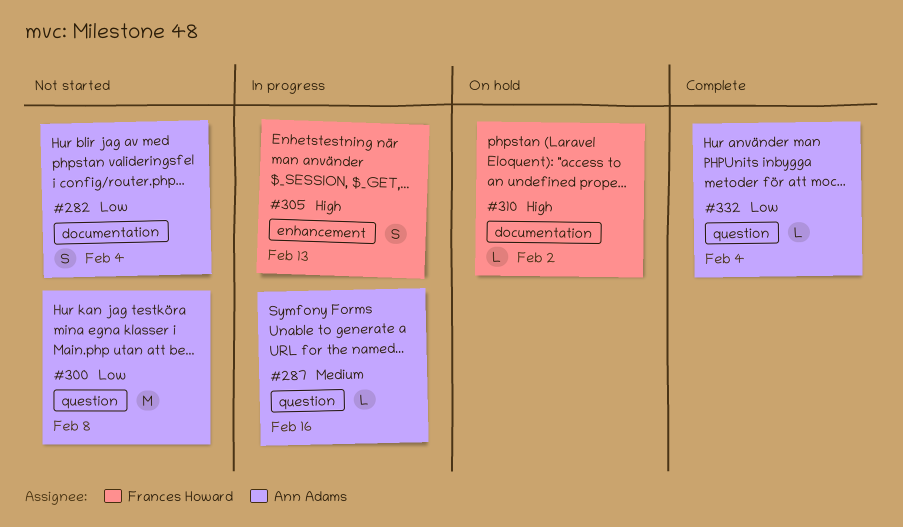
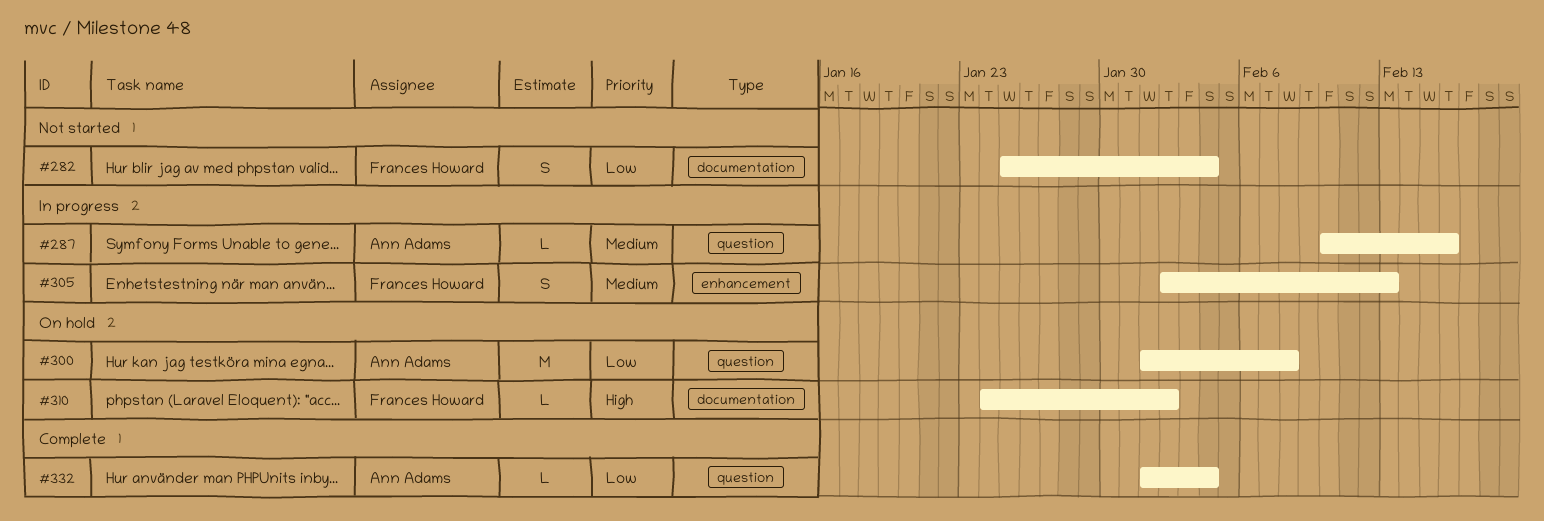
#282, owner: Ann Adams -> Frances Howard
#300, status: Not started -> On hold
#305, priority: High -> Medium

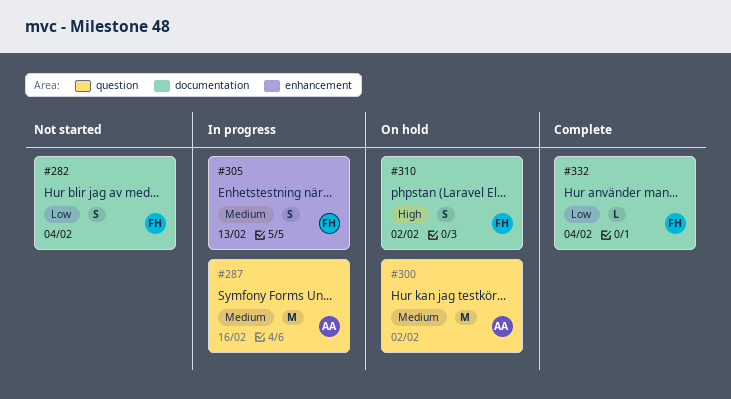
#287, estimate: L -> M
#300, priority: Low -> Medium
#300, due: Feb 8 -> Feb 2
#310, estimate: L -> S
#332, owner: Ann Adams -> Frances Howard
#332, label: question -> documentation

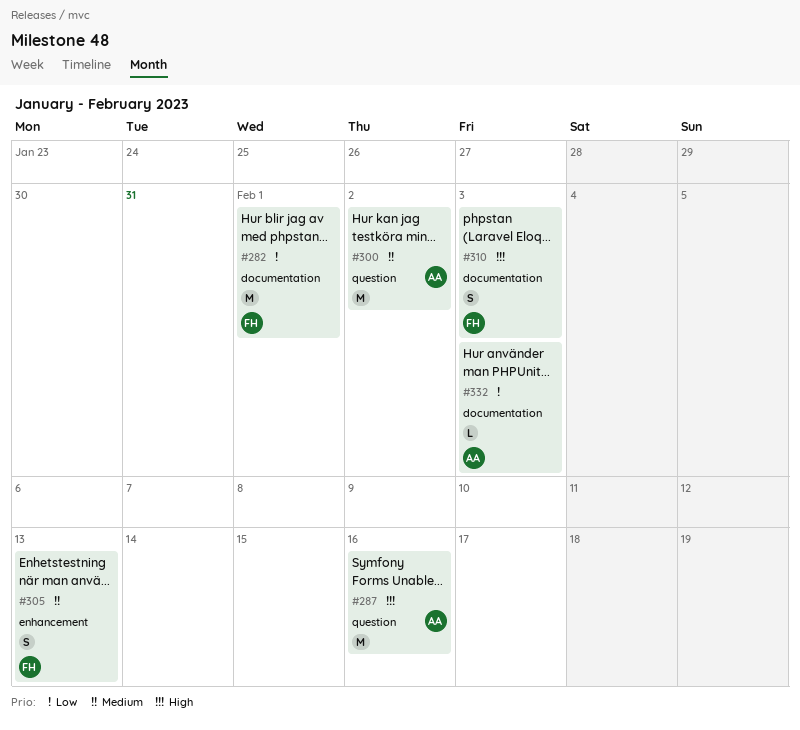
#282, estimate: S -> M
#282, due: Feb 4 -> Feb 1
#287, priority: Medium -> High
#310, due: Feb 2 -> Feb 3
#332, owner: FH -> AA
#332, due: Feb 4 -> Feb 3

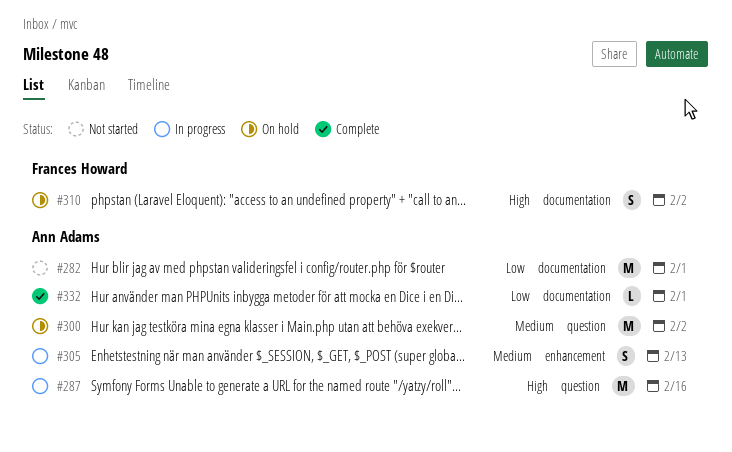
#282, owner: Frances Howard -> Ann Adams
#305, owner: Frances Howard -> Ann Adams
#310, due: Feb 3 -> Feb 2
#332, due: Feb 3 -> Feb 1

